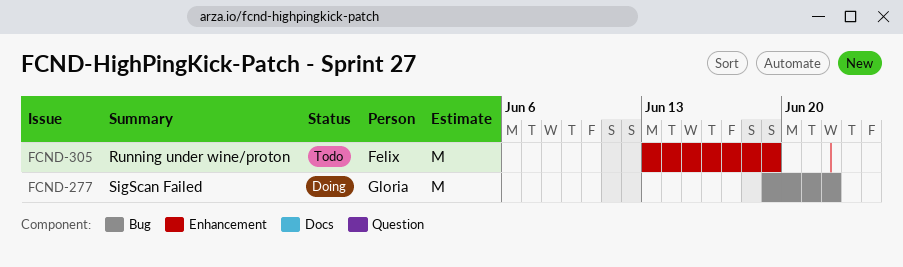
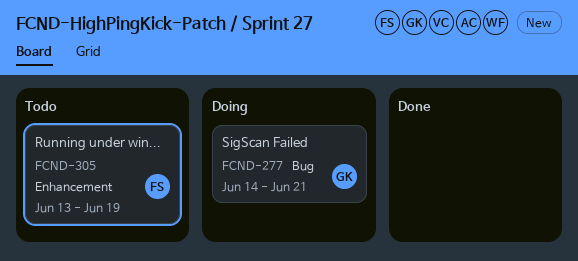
FCND-277, start: Jun 19 -> Jun 14
FCND-277, due: Jun 22 -> Jun 21

